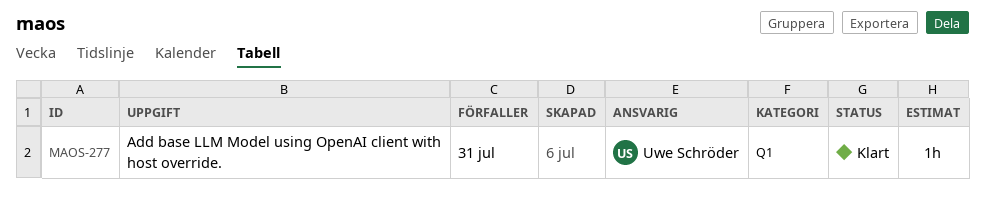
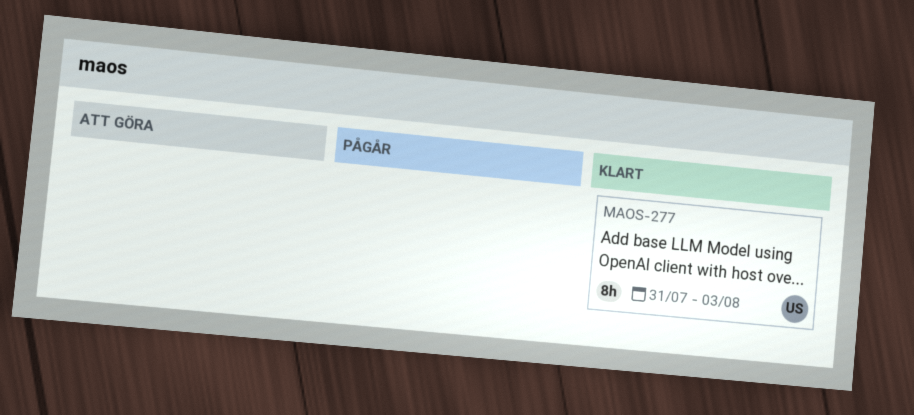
MAOS-277, estimate: 1h -> 8h
MAOS-277, due: Jul 31 -> Aug 3

